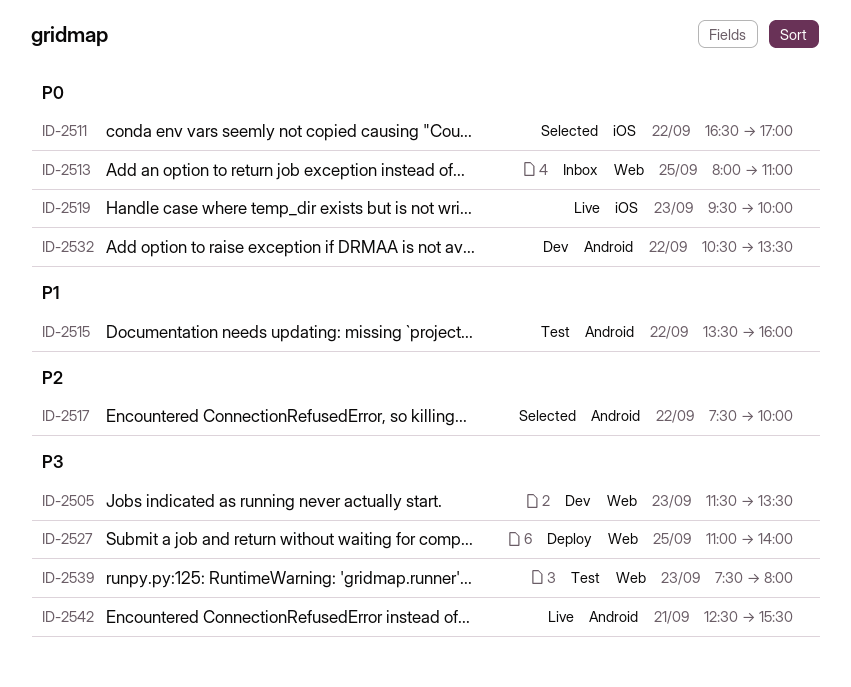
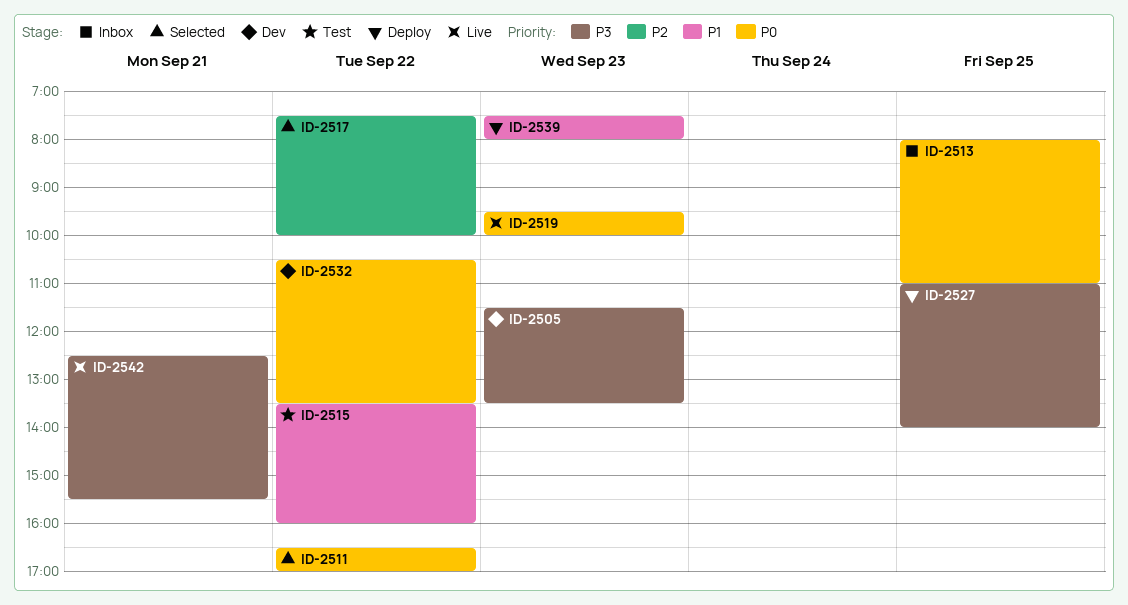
ID-2539, status: Test -> Deploy
ID-2539, priority: P3 -> P1

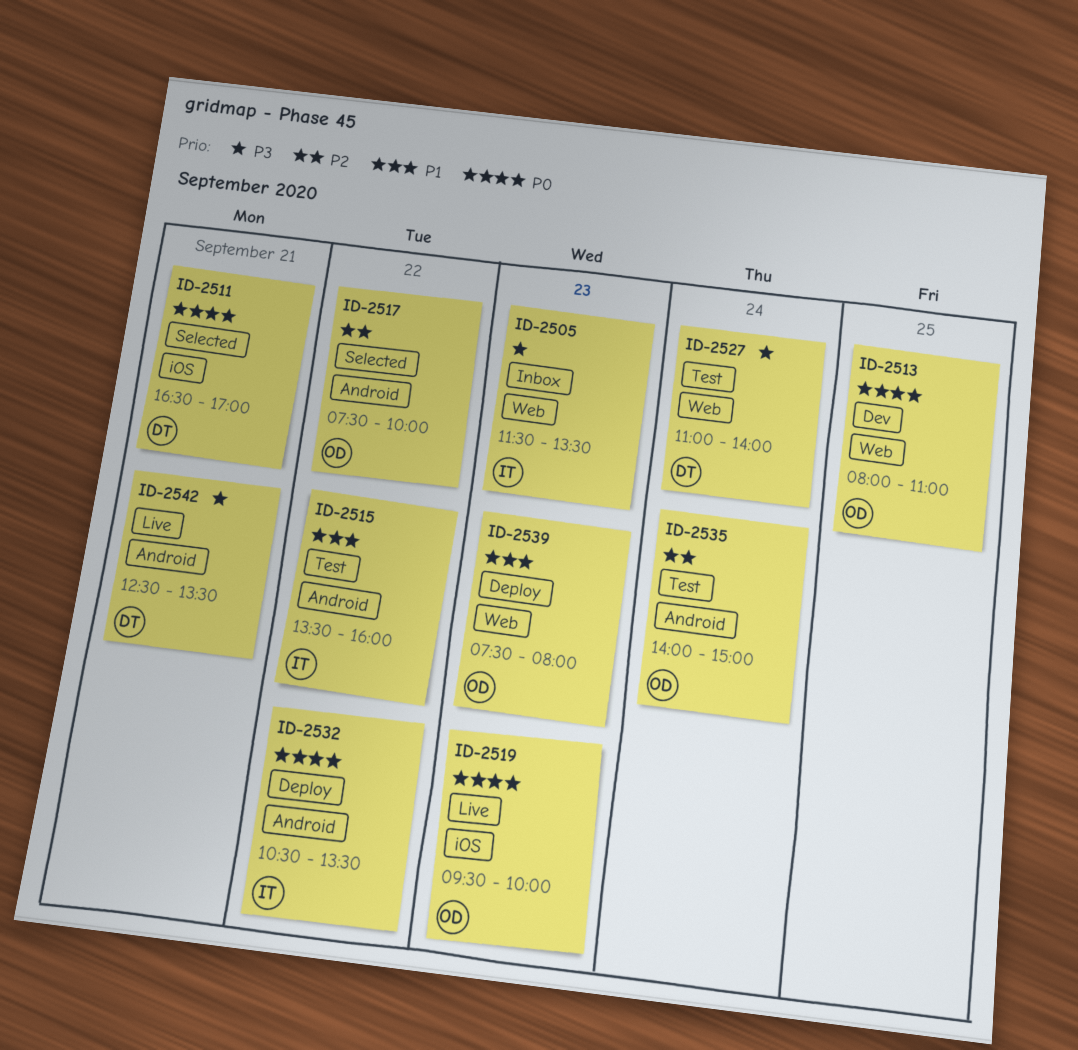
ID-2505, status: Dev -> Inbox
ID-2511, day: Sep 22 -> Sep 21
ID-2513, status: Inbox -> Dev
ID-2527, status: Deploy -> Test
ID-2527, day: Sep 25 -> Sep 24
ID-2532, status: Dev -> Deploy
ID-2535: none -> present
ID-2542, ends: 15:30 -> 13:30

